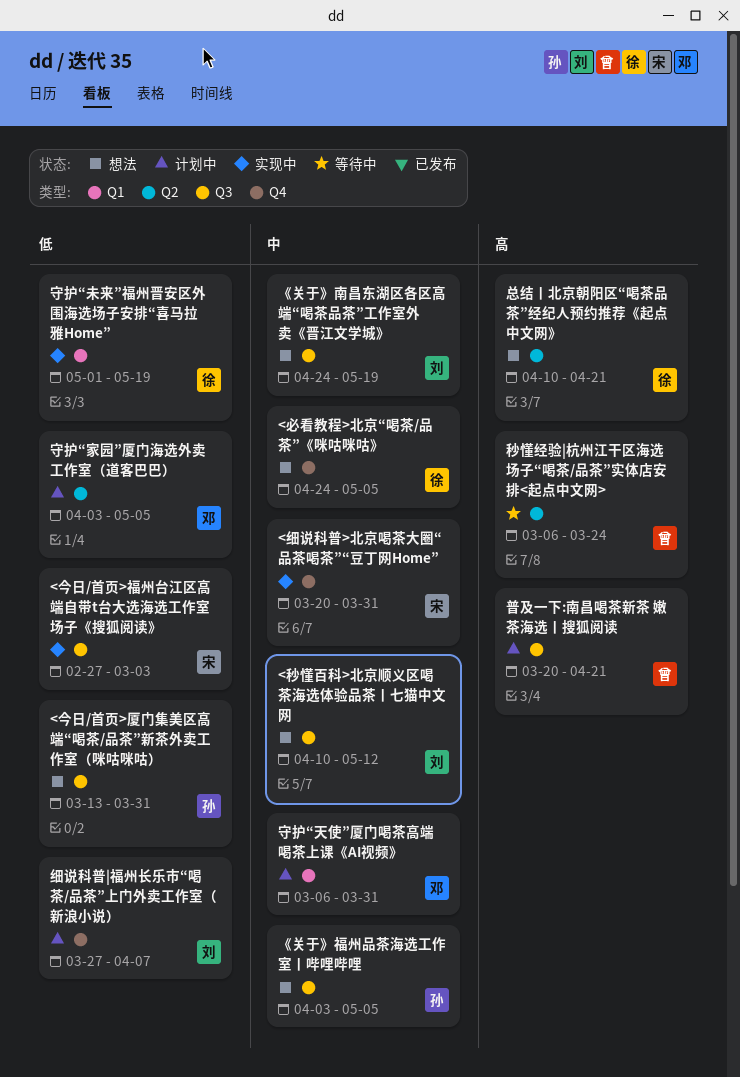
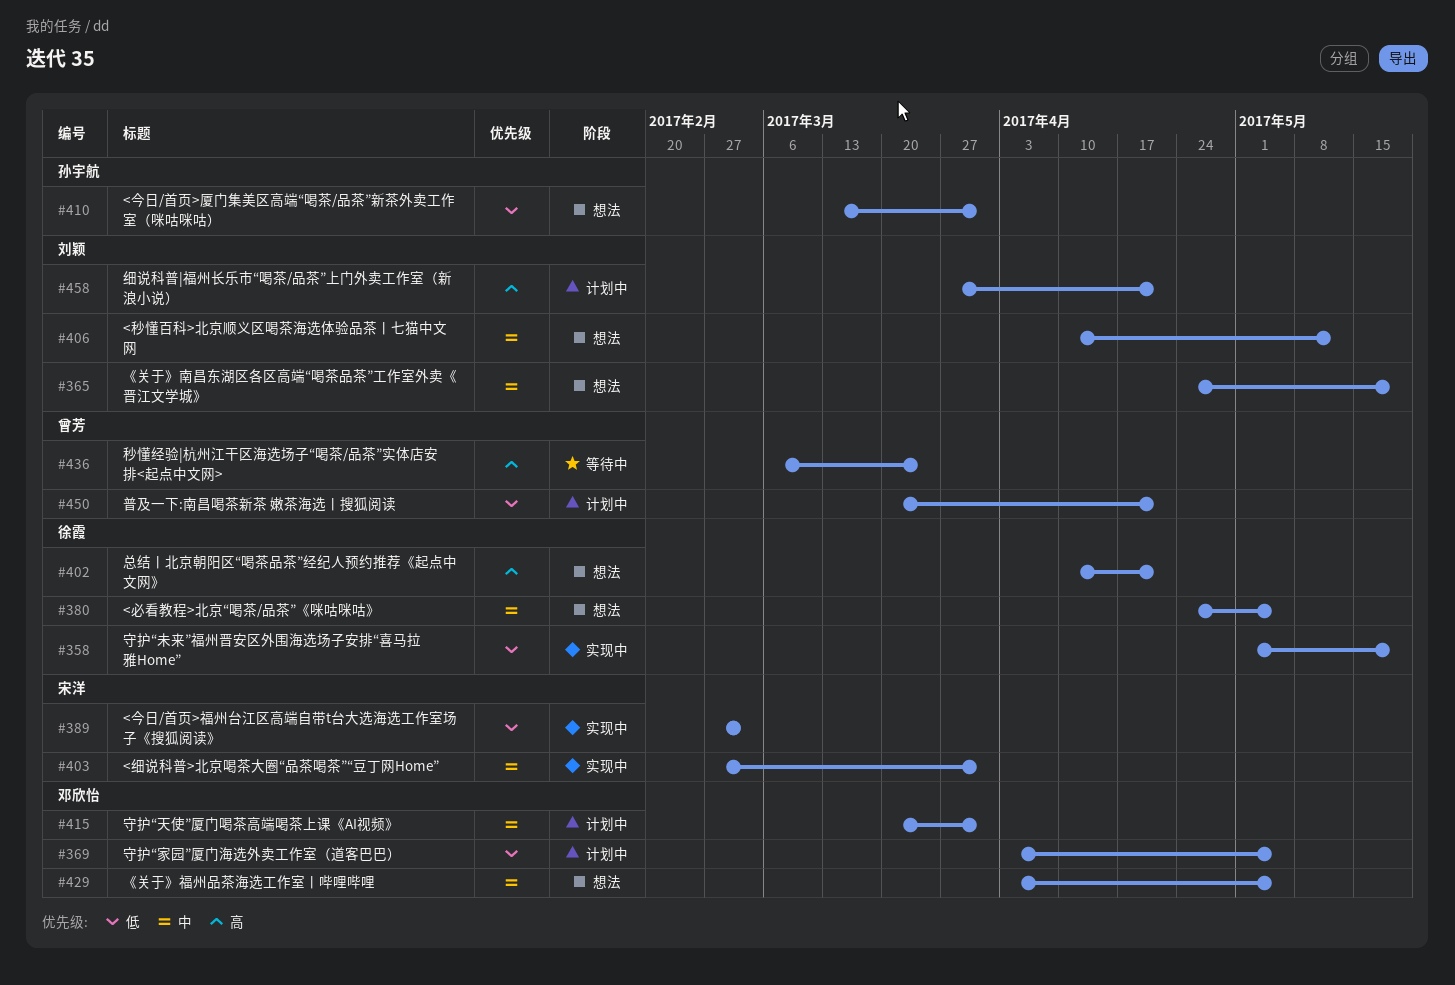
<细说科普>北京喝茶大圈“品茶喝茶”“豆丁网Home”, start: Mar 20 -> Feb 27
《关于》福州品茶海选工作室丨哔哩哔哩, owner: 孙宇航 -> 邓欣怡
守护“天使”厦门喝茶高端喝茶上课《AI视频》, start: Mar 6 -> Mar 20
普及一下:南昌喝茶新茶 嫩茶海选丨搜狐阅读, priority: 高 -> 低
细说科普|福州长乐市“喝茶/品茶”上门外卖工作室（新浪小说）, priority: 低 -> 高
细说科普|福州长乐市“喝茶/品茶”上门外卖工作室（新浪小说）, due: Apr 7 -> Apr 21

